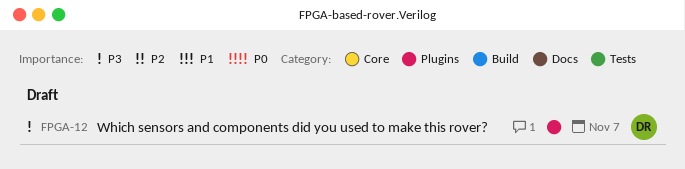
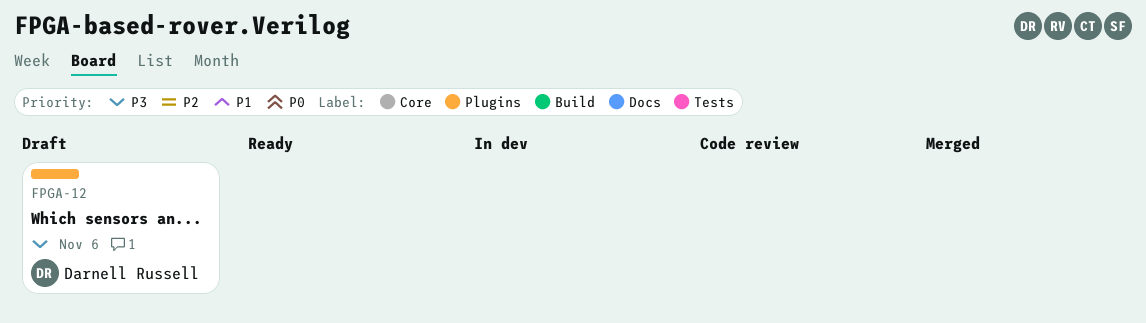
FPGA-12, due: Nov 7 -> Nov 6

